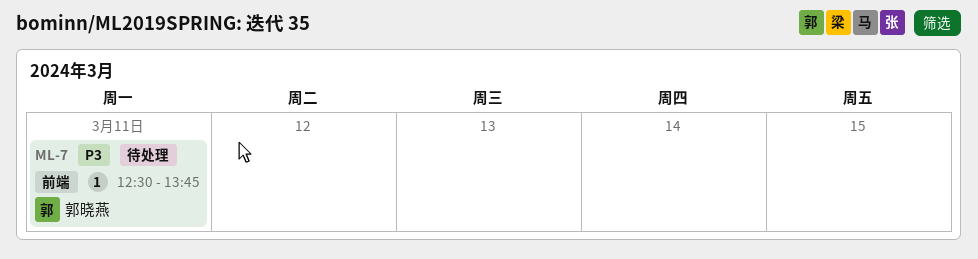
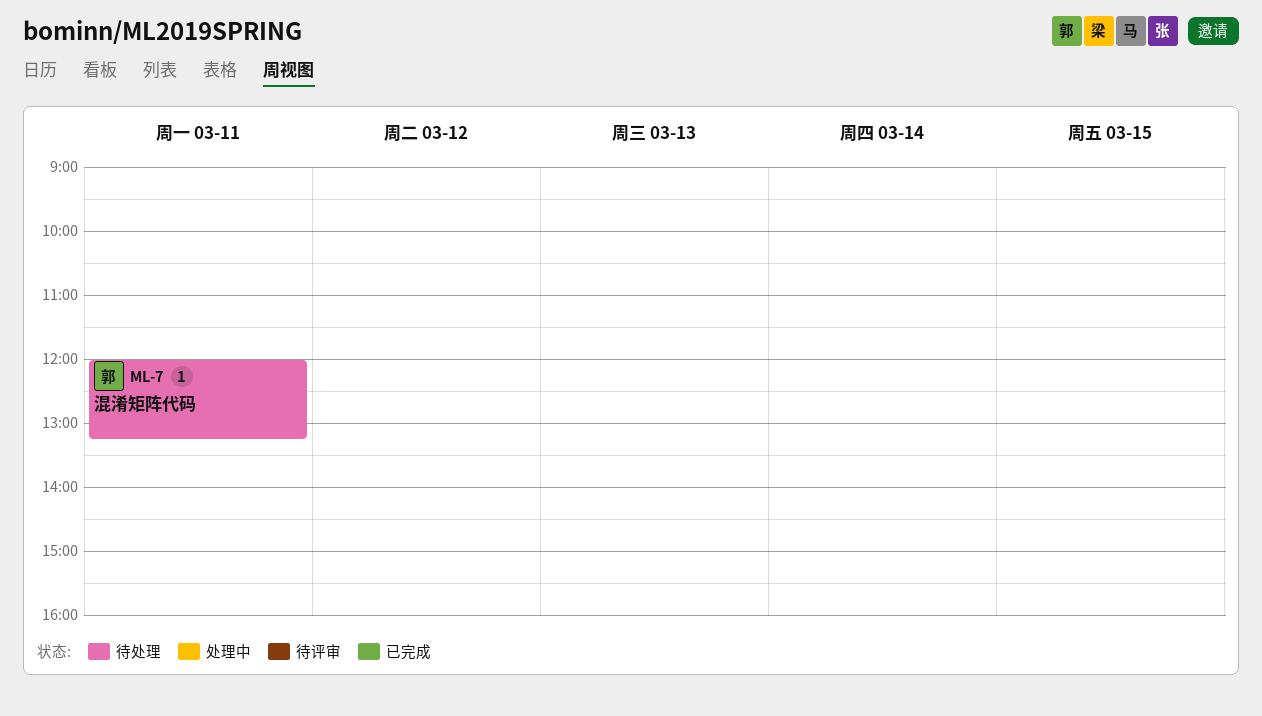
ML-7, begins: 12:30 -> 12:00
ML-7, ends: 13:45 -> 13:15

